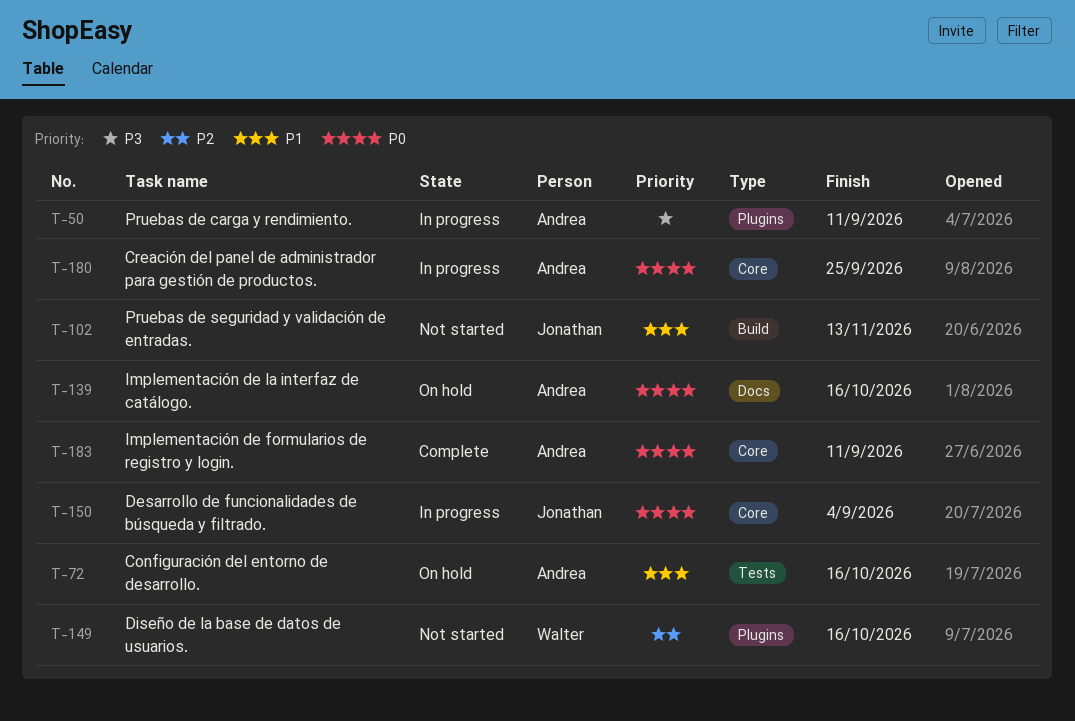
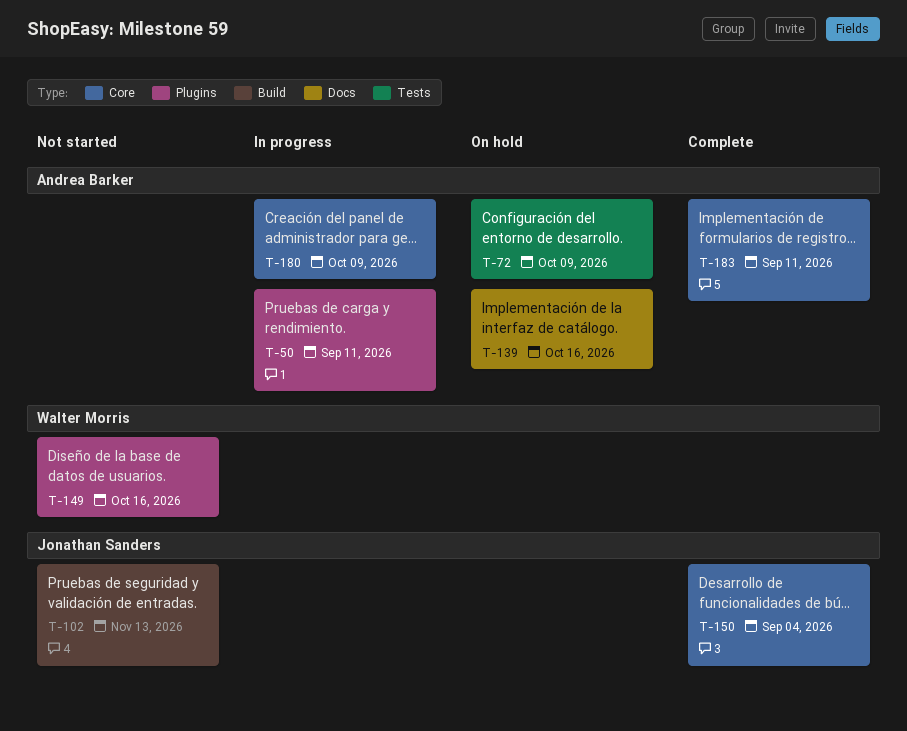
T-72, due: Oct 16 -> Oct 9
T-150, status: In progress -> Complete
T-180, due: Sep 25 -> Oct 9

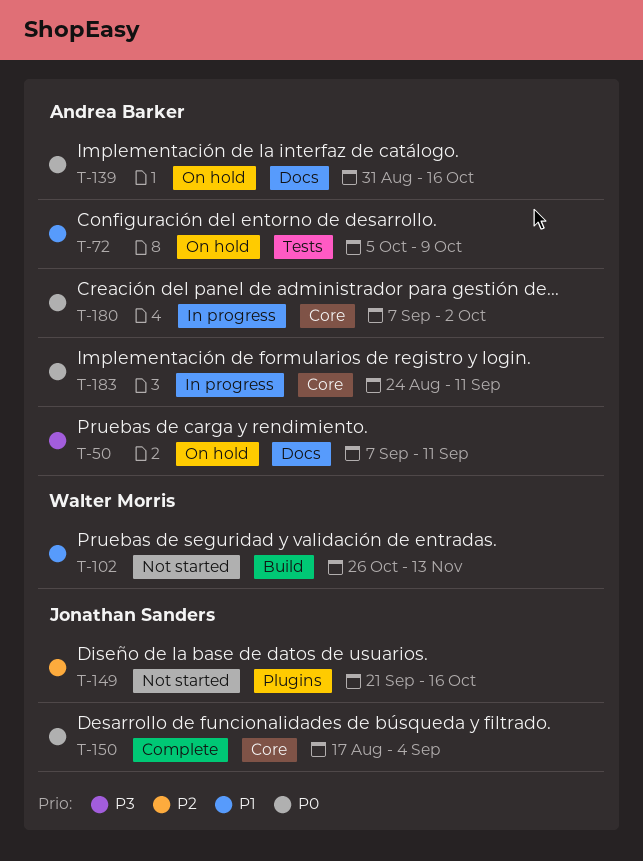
T-50, status: In progress -> On hold
T-50, label: Plugins -> Docs
T-102, owner: Jonathan Sanders -> Walter Morris
T-149, owner: Walter Morris -> Jonathan Sanders
T-180, due: Oct 9 -> Oct 2
T-183, status: Complete -> In progress

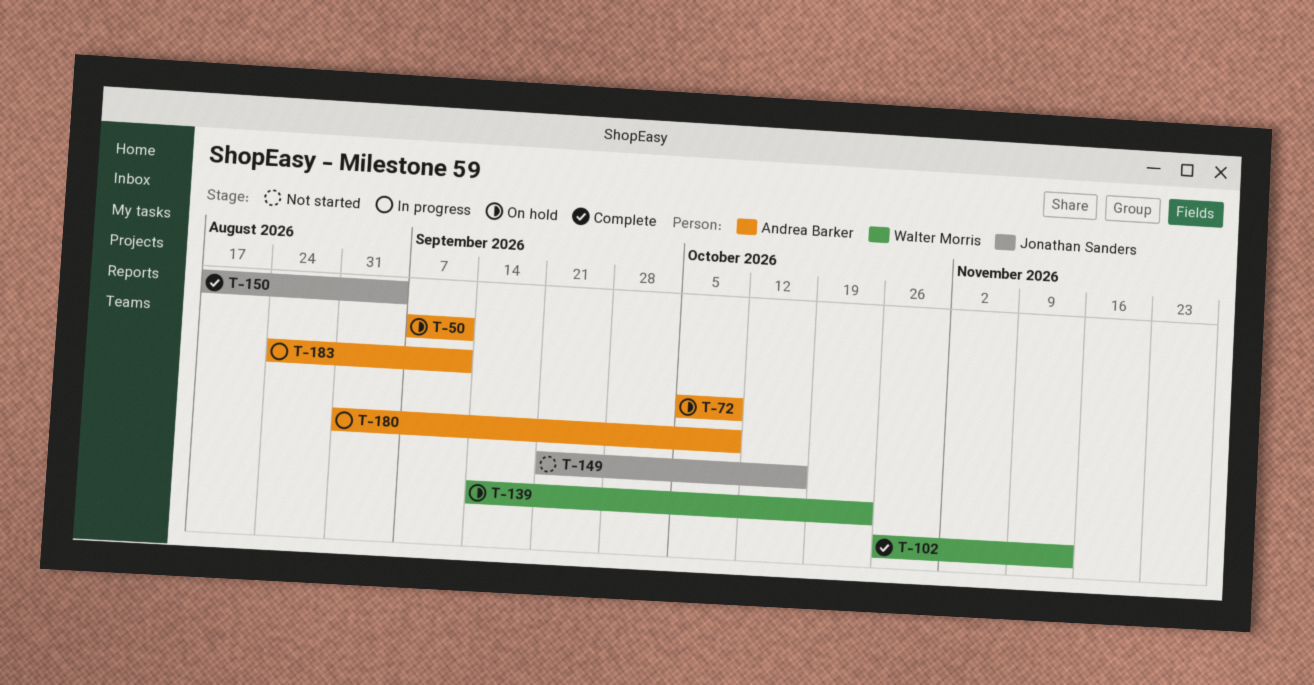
T-102, status: Not started -> Complete
T-139, owner: Andrea Barker -> Walter Morris
T-139, start: Aug 31 -> Sep 14
T-139, due: Oct 16 -> Oct 23
T-180, start: Sep 7 -> Aug 31
T-180, due: Oct 2 -> Oct 9

